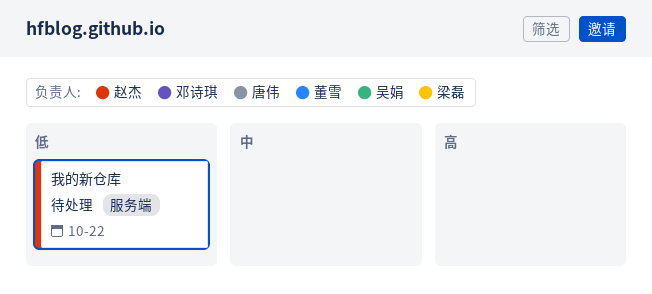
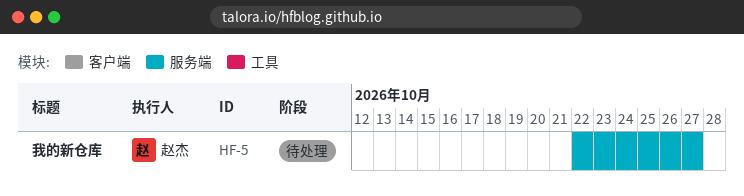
我的新仓库, due: Oct 22 -> Oct 27

